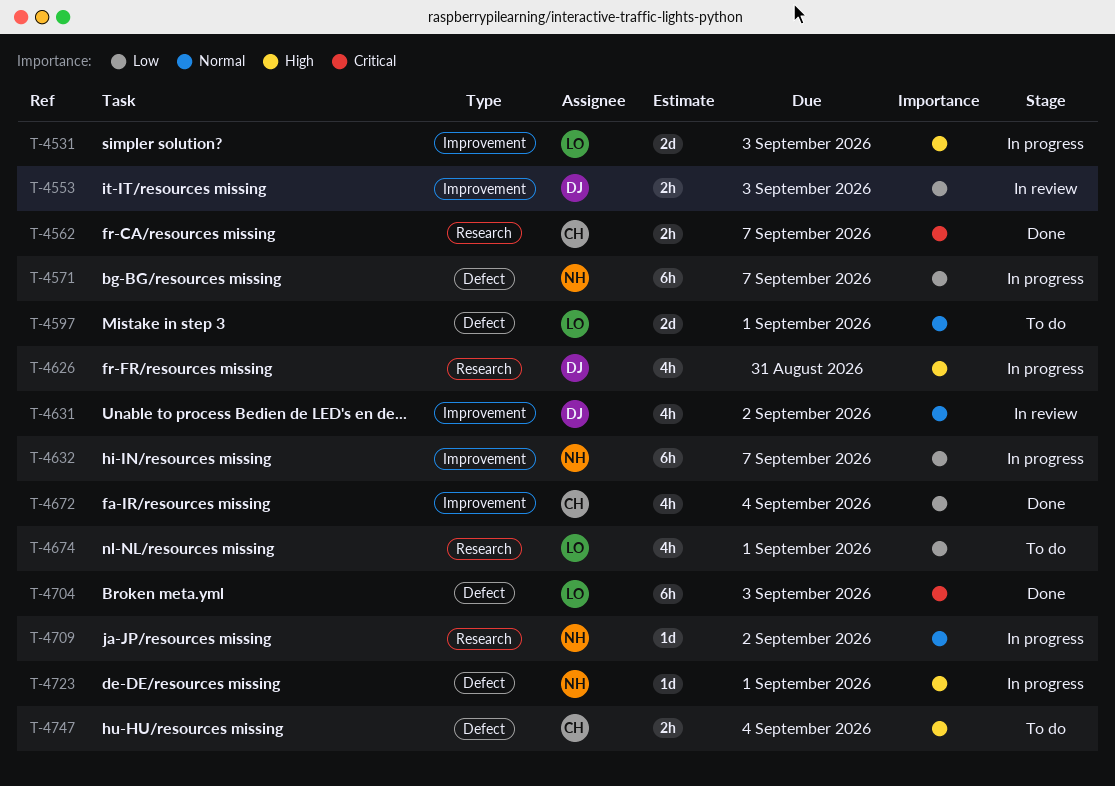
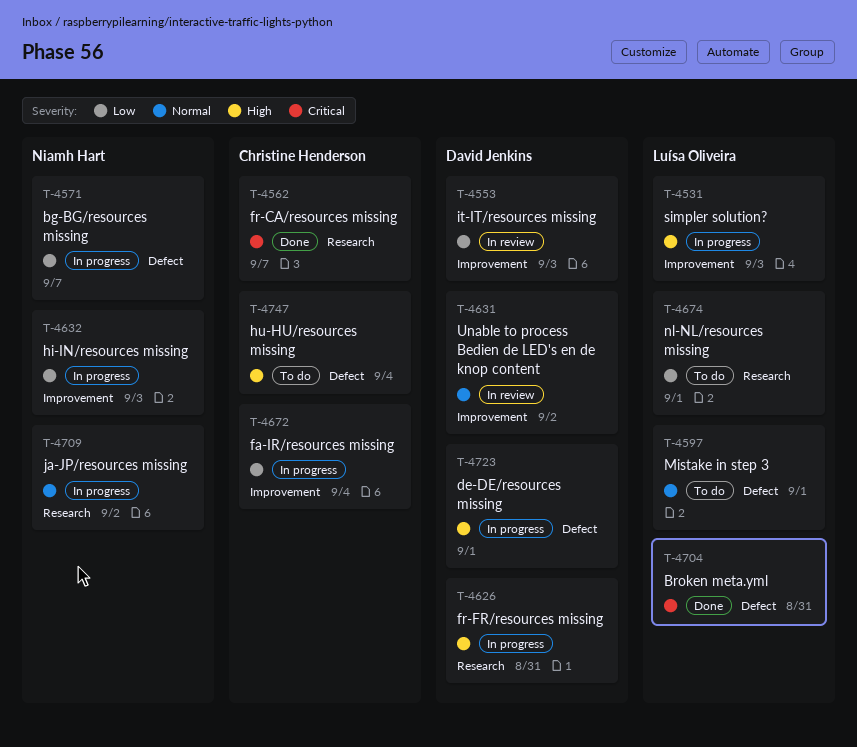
T-4632, due: Sep 7 -> Sep 3
T-4672, status: Done -> In progress
T-4704, due: Sep 3 -> Aug 31
T-4723, owner: Niamh Hart -> David Jenkins

